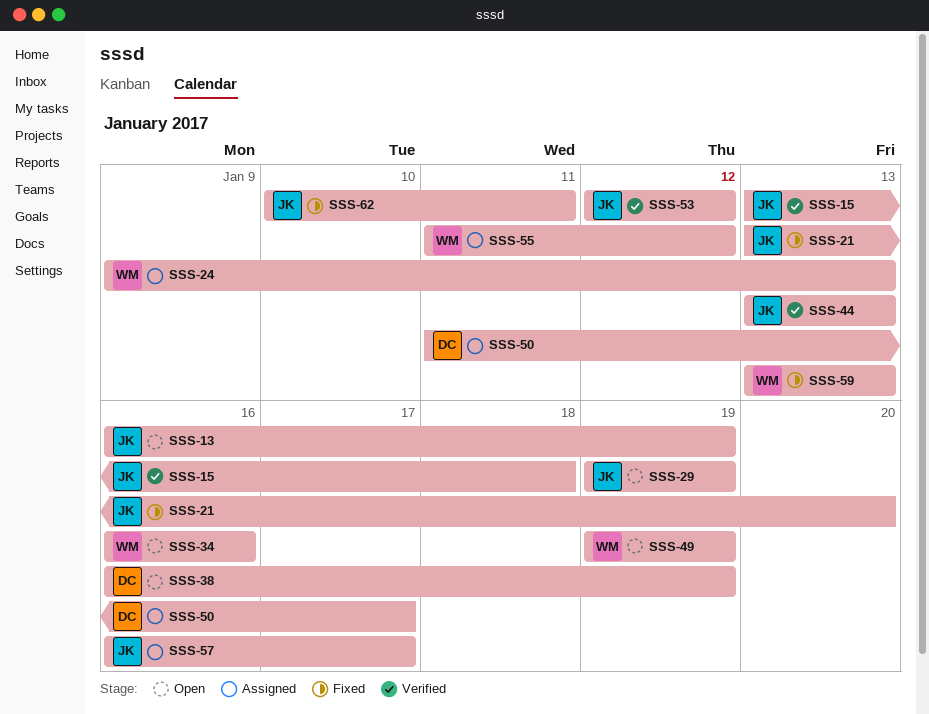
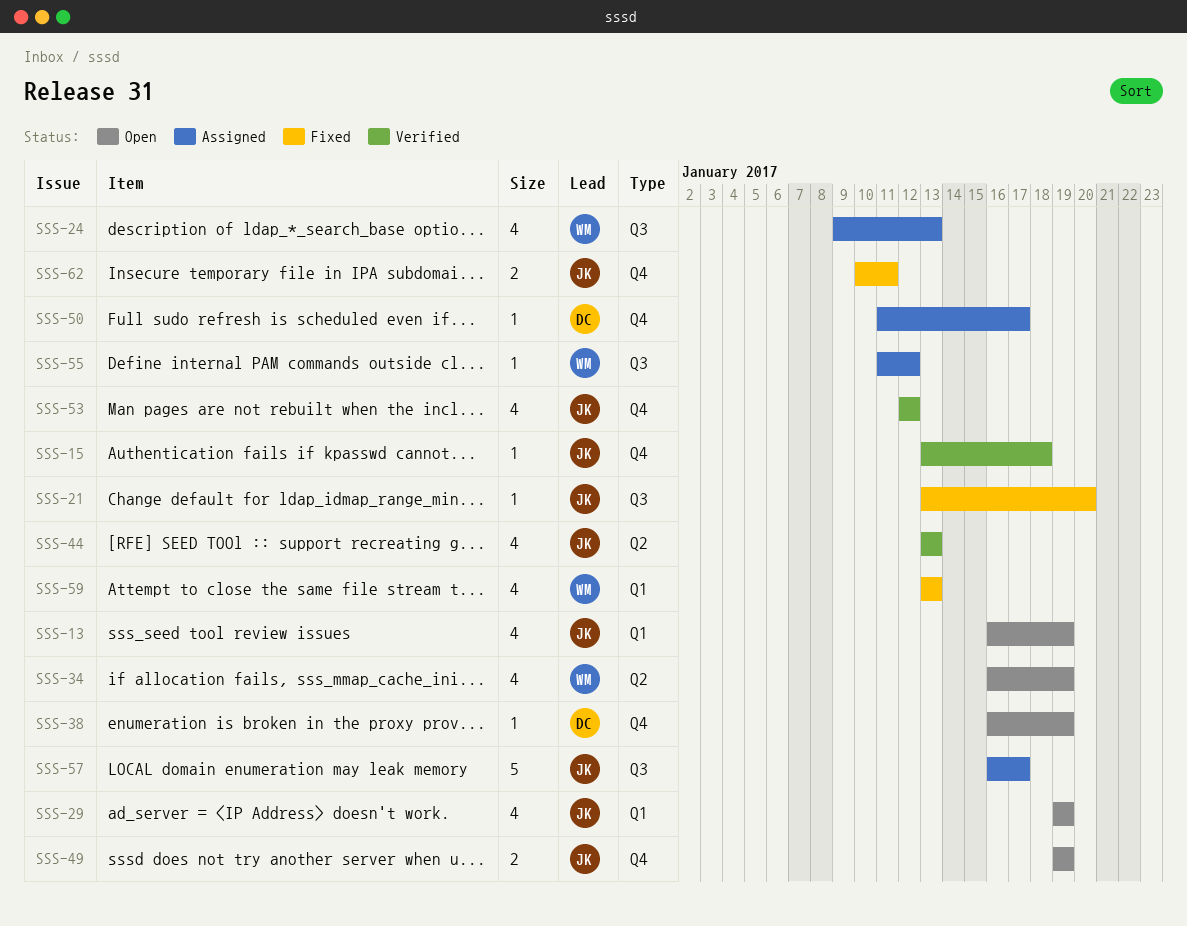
SSS-34, due: Jan 16 -> Jan 19
SSS-49, owner: WM -> JK

